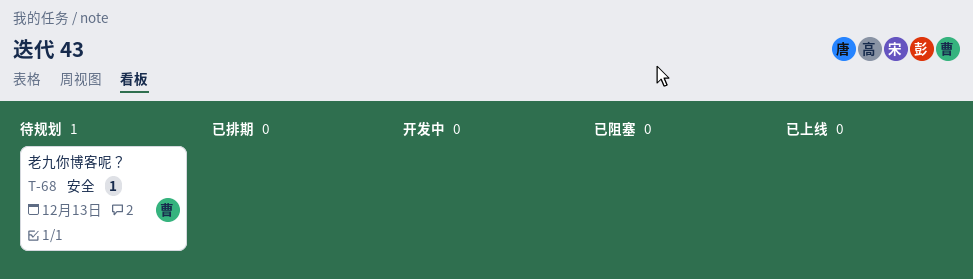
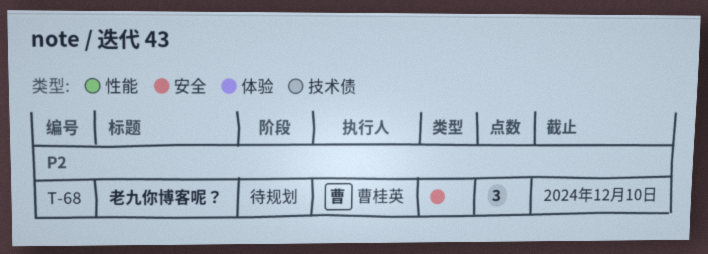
T-68, estimate: 1 -> 3
T-68, due: Dec 13 -> Dec 10

